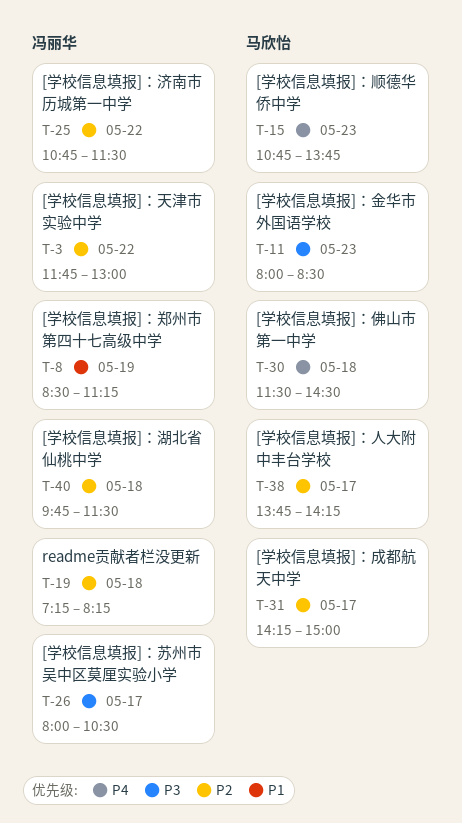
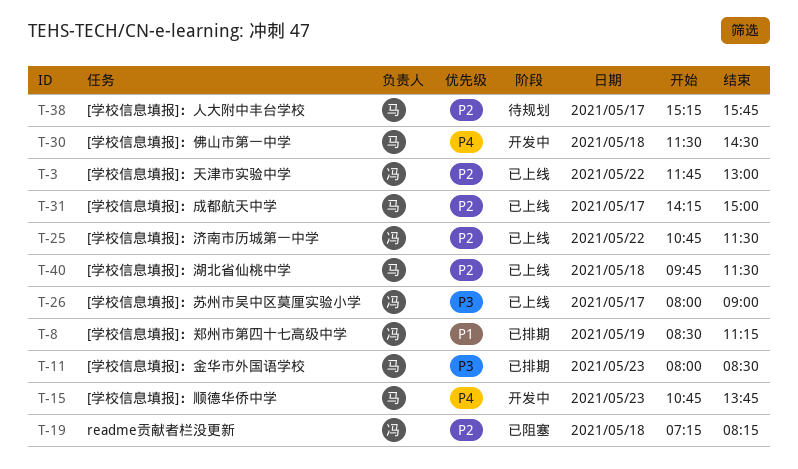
T-26, ends: 10:30 -> 09:00
T-38, begins: 13:45 -> 15:15
T-38, ends: 14:15 -> 15:45
T-40, owner: 冯丽华 -> 马欣怡

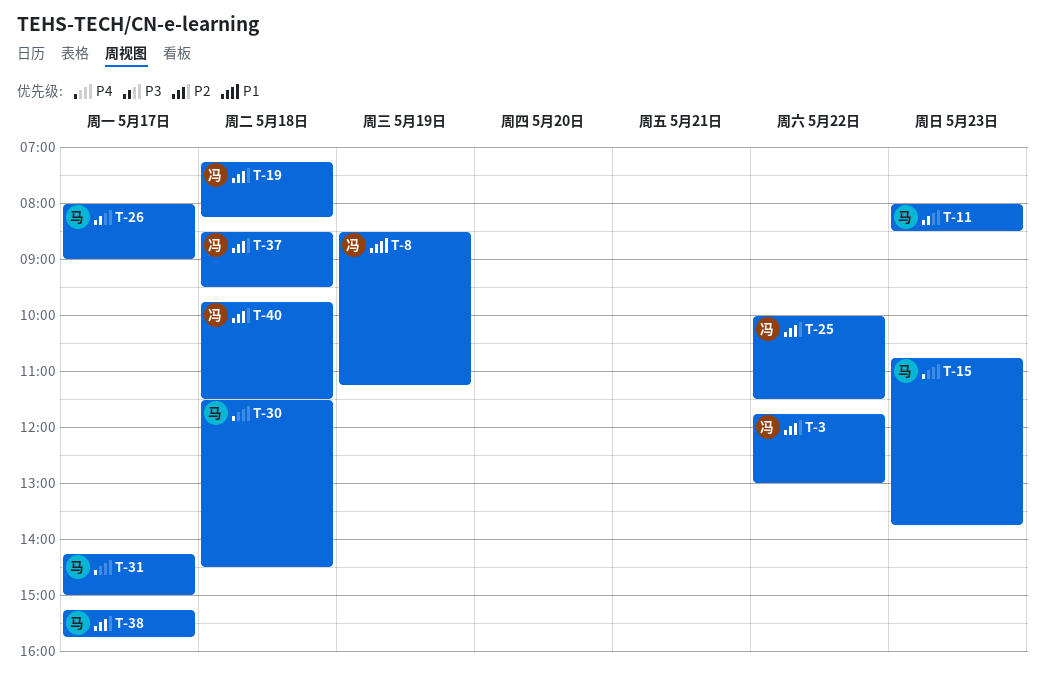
T-25, begins: 10:45 -> 10:00
T-26, owner: 冯 -> 马
T-31, priority: P2 -> P4
T-37: none -> present
T-40, owner: 马 -> 冯

